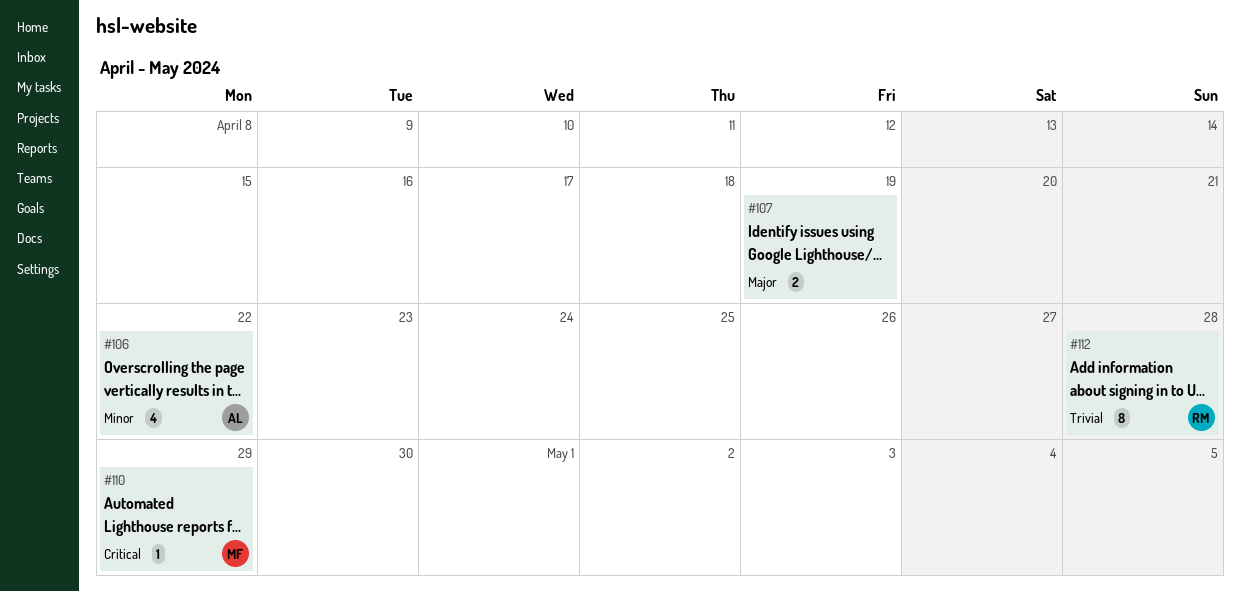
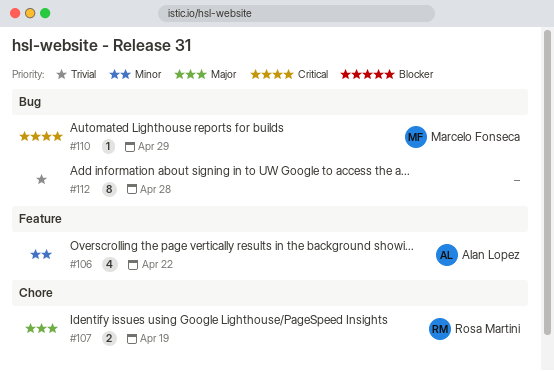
#107, owner: none -> Rosa Martini
#112, owner: Rosa Martini -> none

